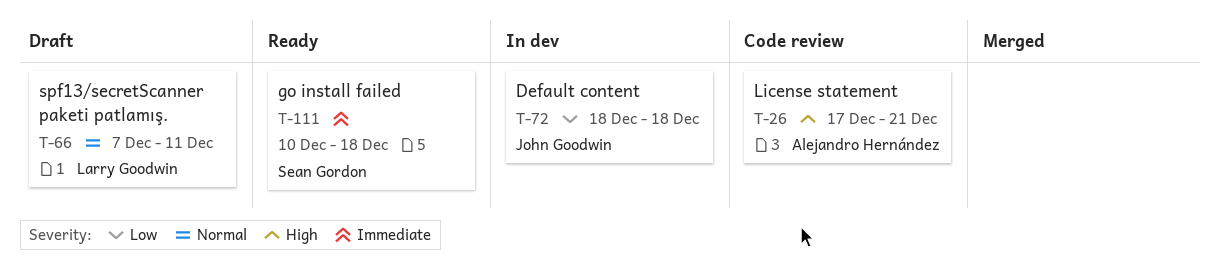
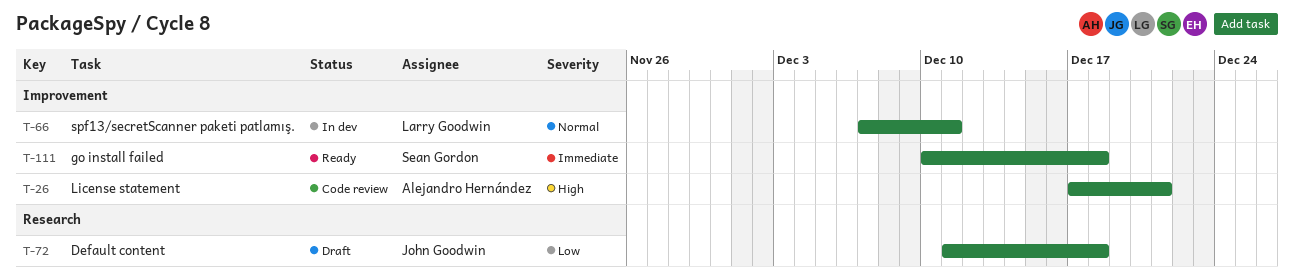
T-66, status: Draft -> In dev
T-72, status: In dev -> Draft
T-72, start: Dec 18 -> Dec 11

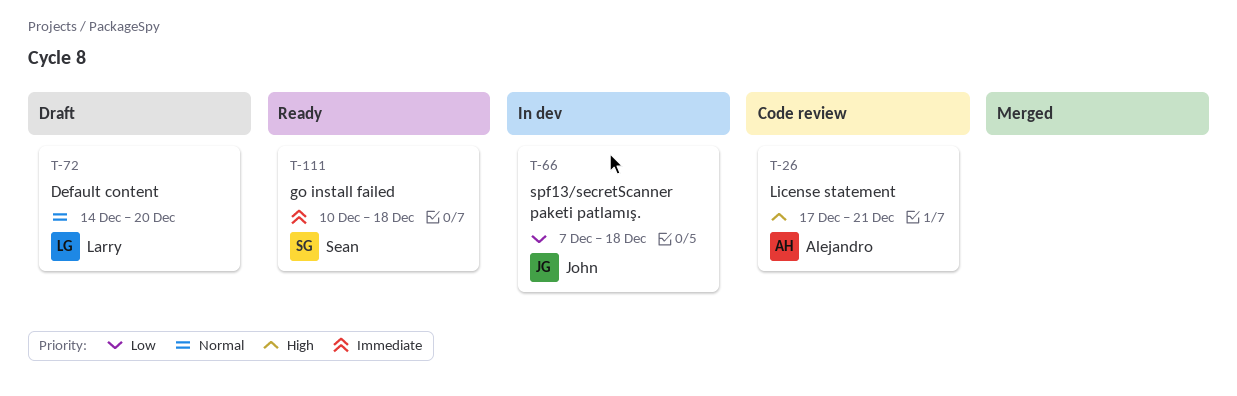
T-66, owner: Larry Goodwin -> John Goodwin
T-66, priority: Normal -> Low
T-66, due: Dec 11 -> Dec 18
T-72, owner: John Goodwin -> Larry Goodwin
T-72, priority: Low -> Normal
T-72, start: Dec 11 -> Dec 14
T-72, due: Dec 18 -> Dec 20

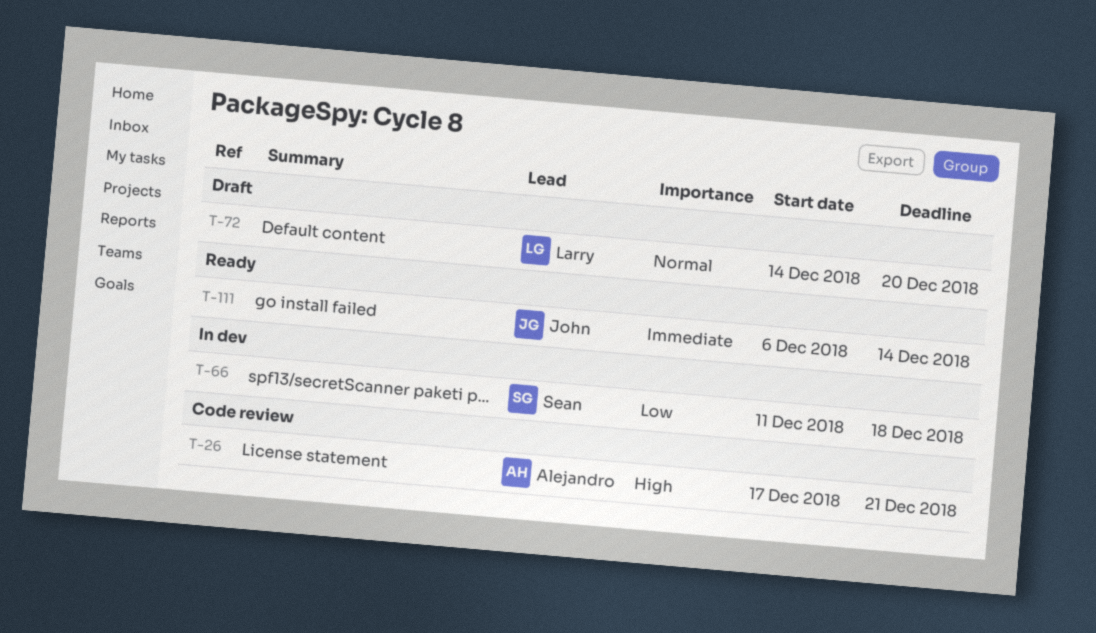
T-66, owner: John -> Sean
T-66, start: Dec 7 -> Dec 11
T-111, owner: Sean -> John
T-111, start: Dec 10 -> Dec 6
T-111, due: Dec 18 -> Dec 14

